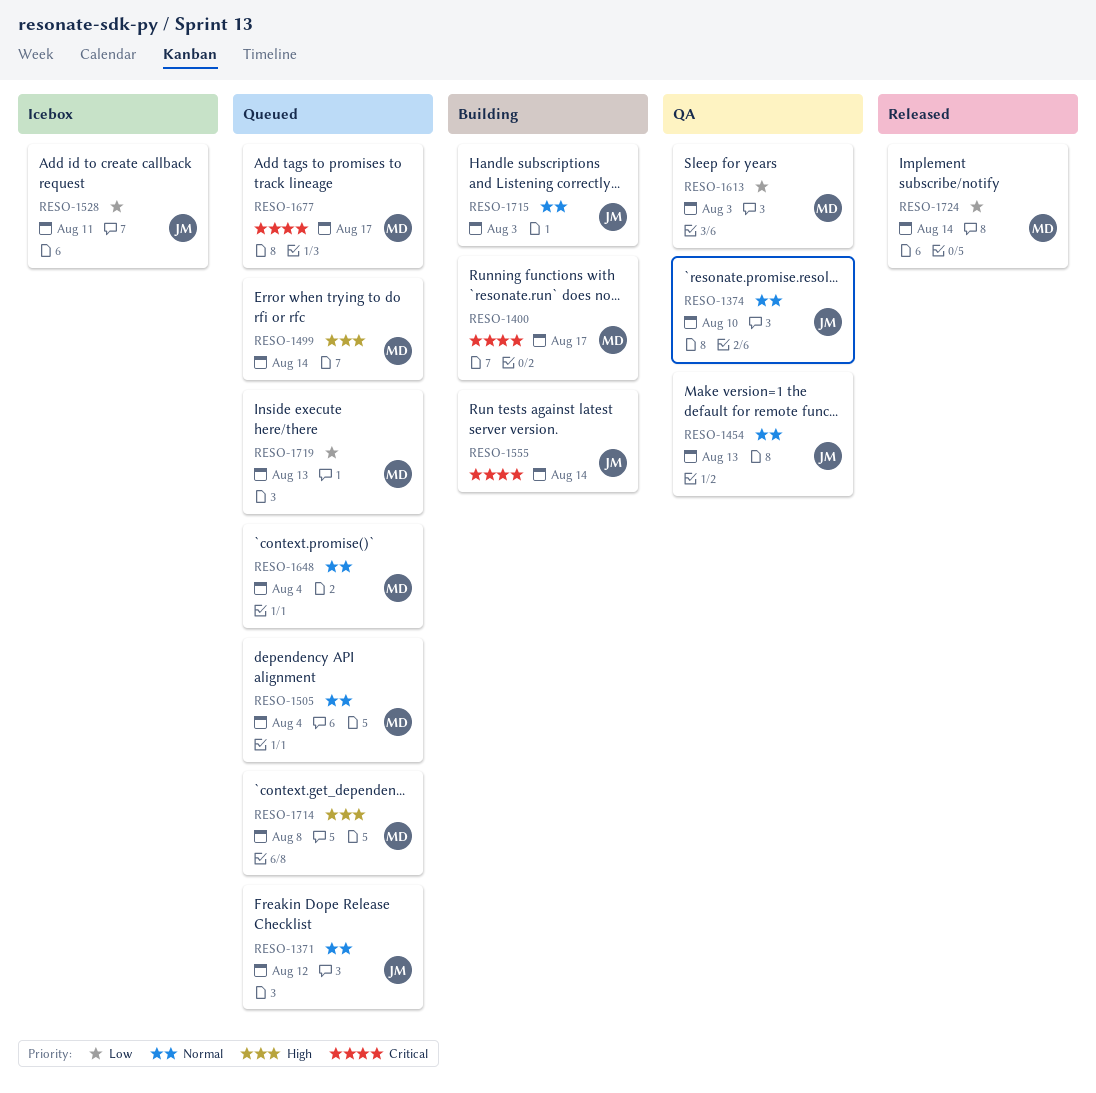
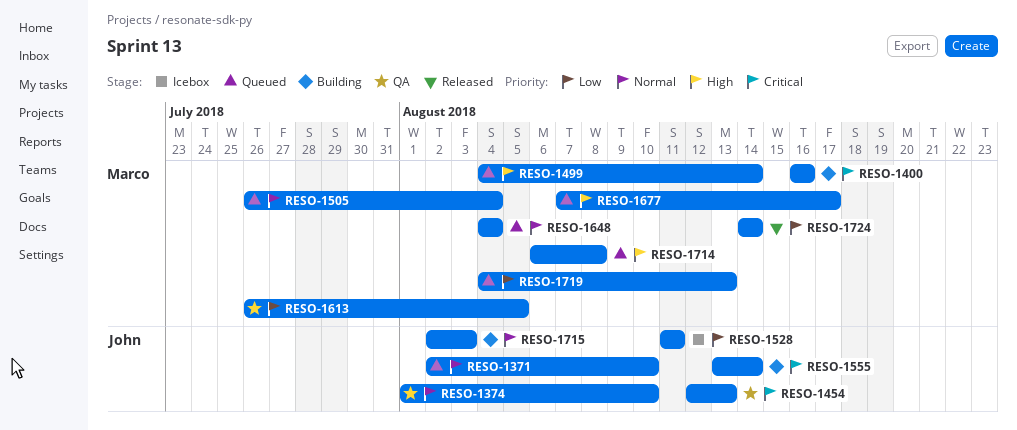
RESO-1371, due: Aug 12 -> Aug 10
RESO-1400, due: Aug 17 -> Aug 16
RESO-1454, priority: Normal -> Critical
RESO-1613, due: Aug 3 -> Aug 5
RESO-1677, priority: Critical -> High

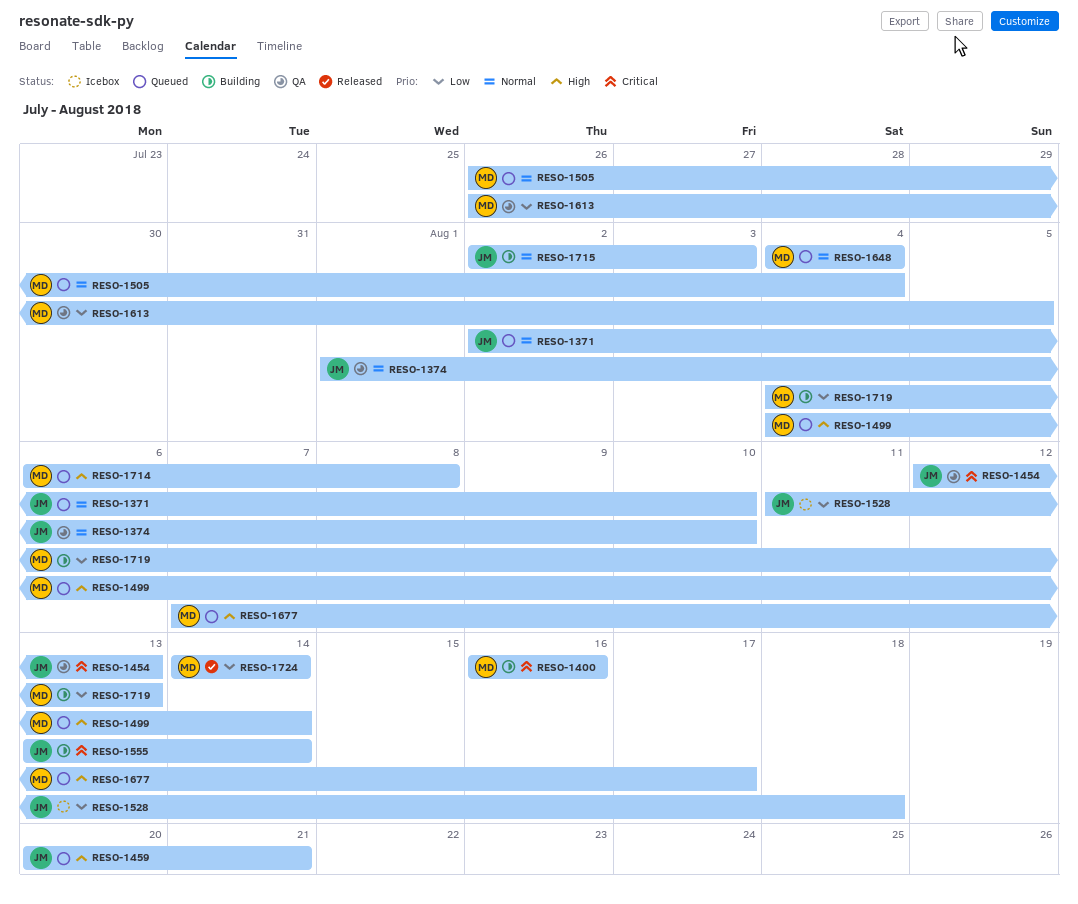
RESO-1459: none -> present
RESO-1528, due: Aug 11 -> Aug 18
RESO-1719, status: Queued -> Building

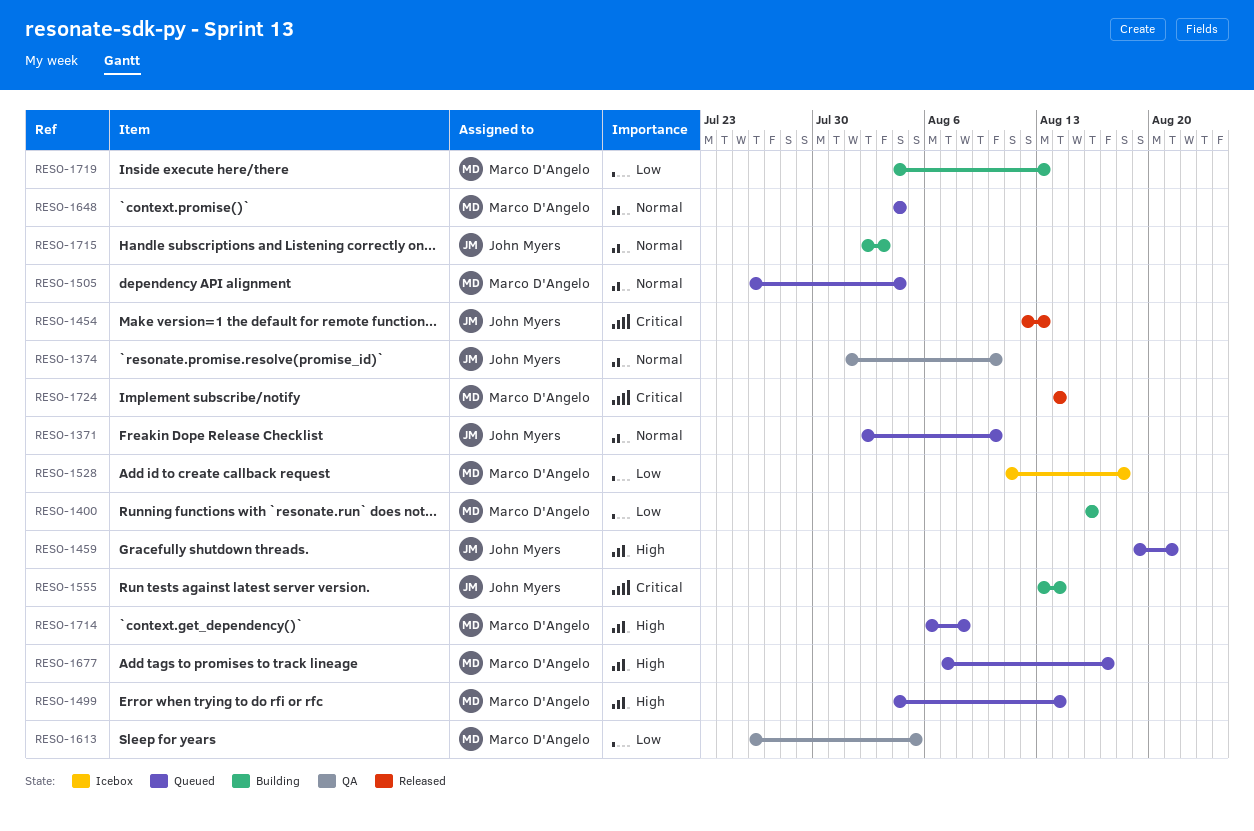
RESO-1400, priority: Critical -> Low
RESO-1454, status: QA -> Released
RESO-1459, start: Aug 20 -> Aug 19
RESO-1528, owner: John Myers -> Marco D'Angelo
RESO-1724, priority: Low -> Critical

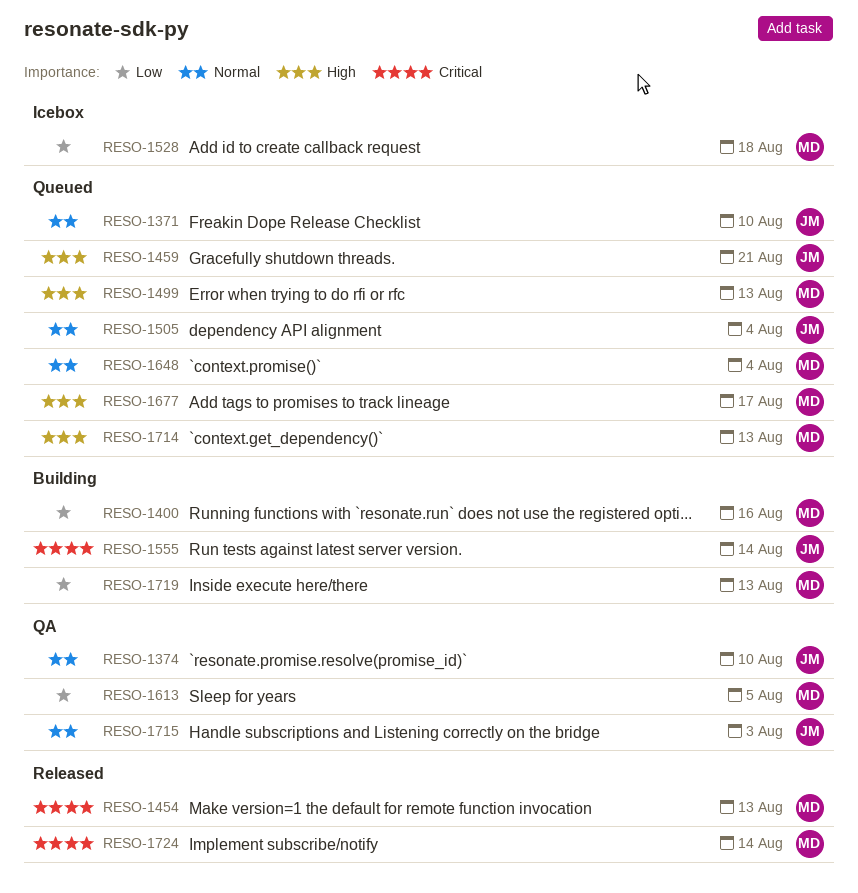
RESO-1454, owner: John Myers -> Marco D'Angelo
RESO-1499, due: Aug 14 -> Aug 13
RESO-1505, owner: Marco D'Angelo -> John Myers
RESO-1714, due: Aug 8 -> Aug 13
RESO-1715, status: Building -> QA

